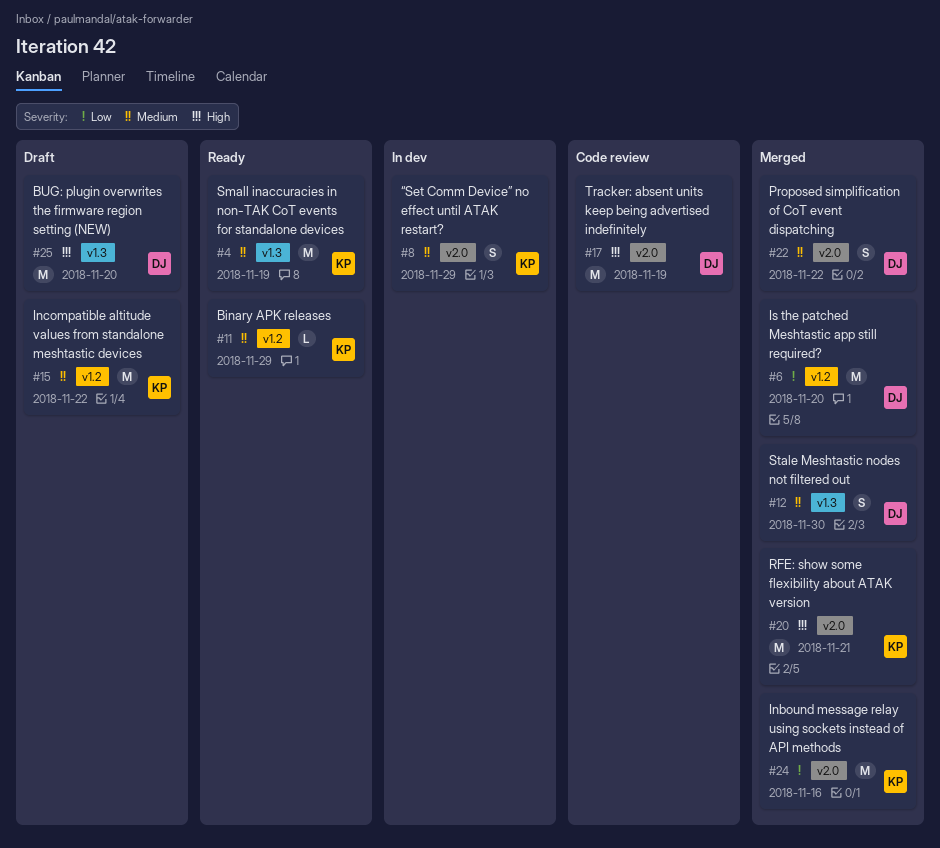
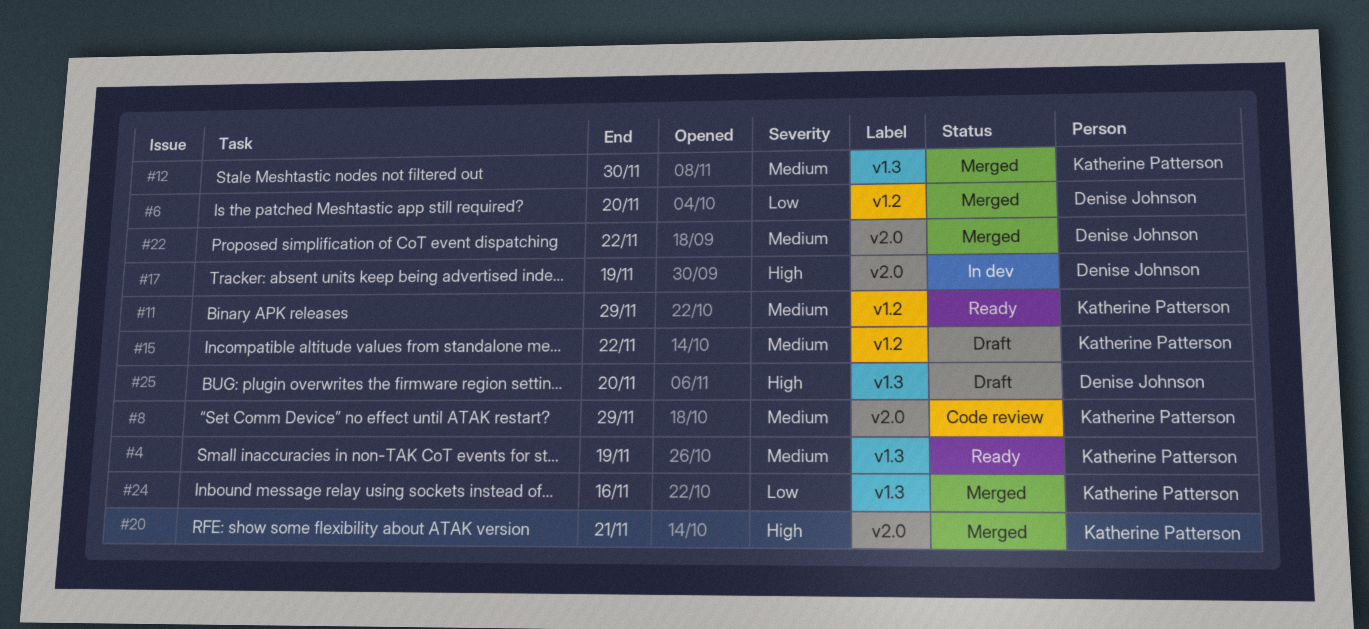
#8, status: In dev -> Code review
#12, owner: Denise Johnson -> Katherine Patterson
#17, status: Code review -> In dev
#24, label: v2.0 -> v1.3

